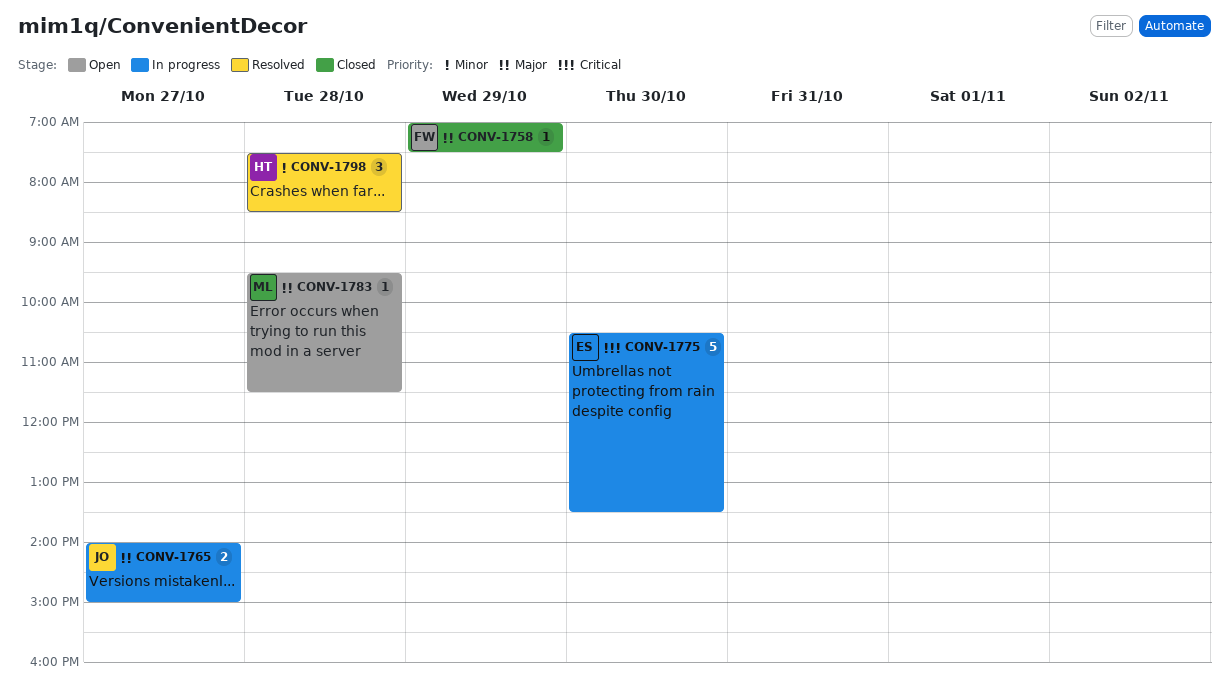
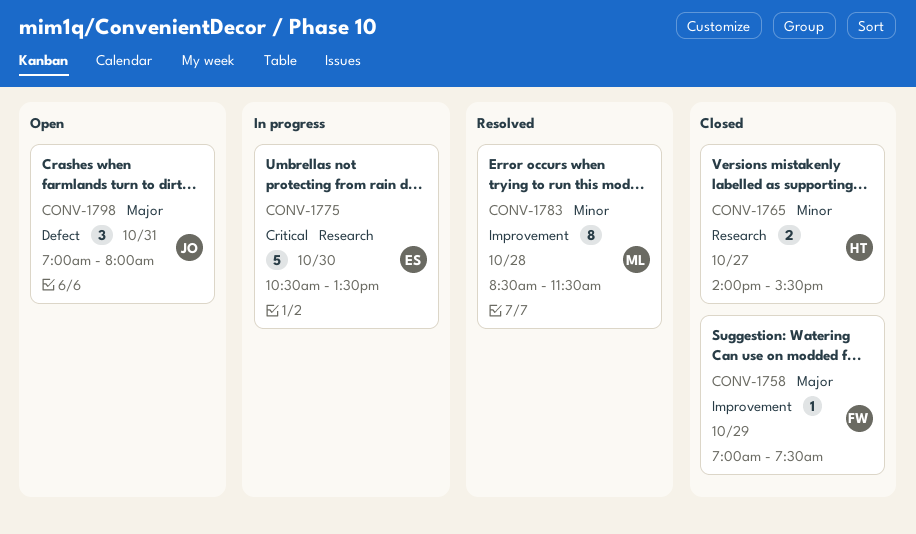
CONV-1765, status: In progress -> Closed
CONV-1765, owner: JO -> HT
CONV-1765, priority: Major -> Minor
CONV-1765, ends: 15:00 -> 15:30
CONV-1783, status: Open -> Resolved
CONV-1783, priority: Major -> Minor
CONV-1783, estimate: 1 -> 8
CONV-1783, begins: 09:30 -> 08:30
CONV-1798, status: Resolved -> Open
CONV-1798, owner: HT -> JO
CONV-1798, priority: Minor -> Major
CONV-1798, day: Oct 28 -> Oct 31
CONV-1798, begins: 07:30 -> 07:00
CONV-1798, ends: 08:30 -> 08:00

